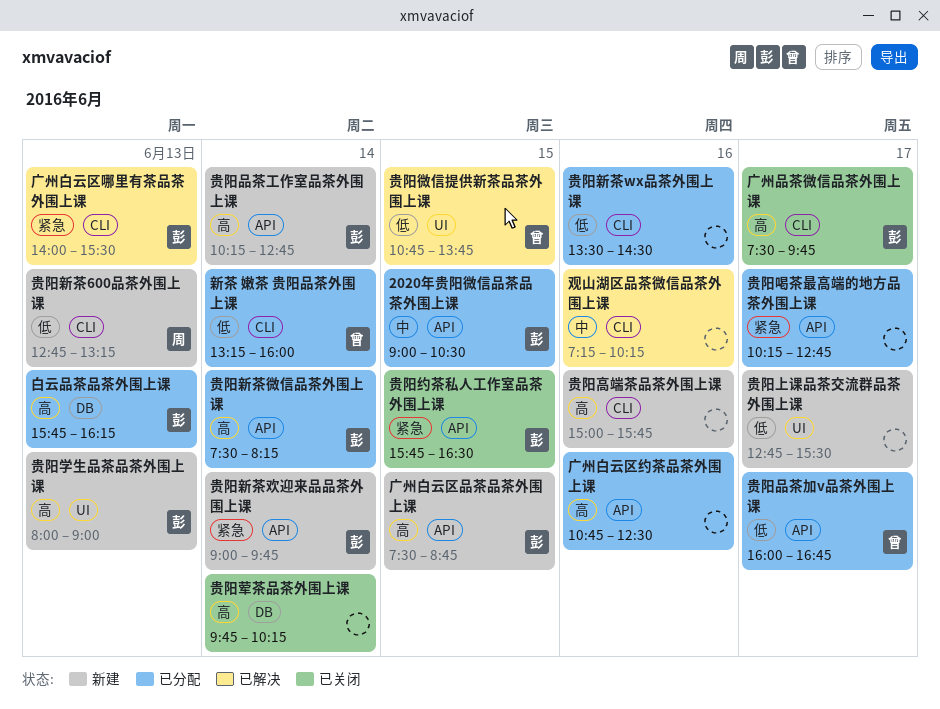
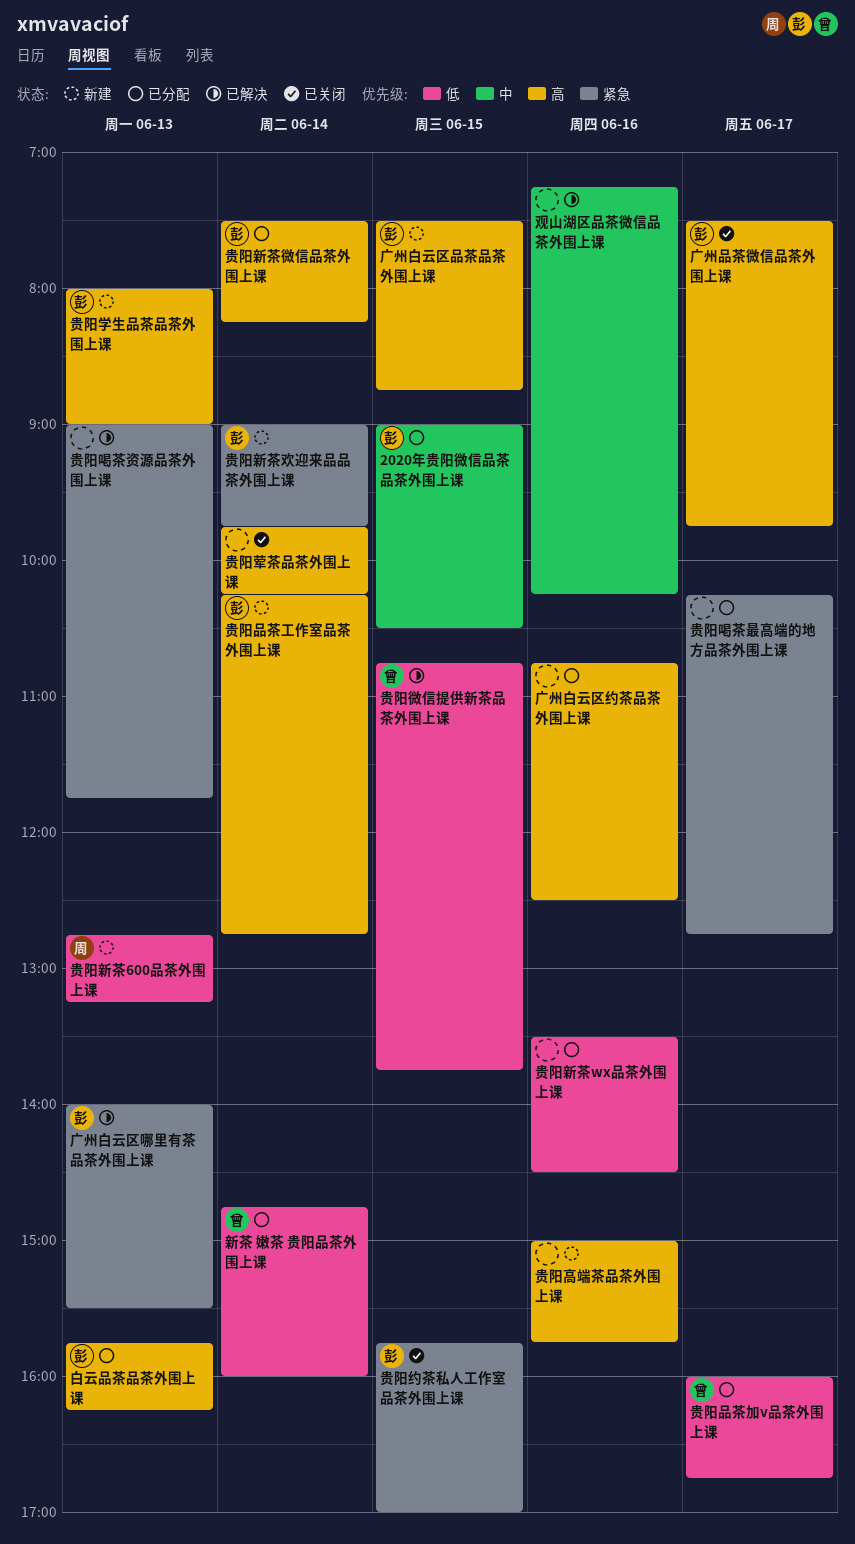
新茶 嫩茶 贵阳品茶外围上课, begins: 13:15 -> 14:45
贵阳上课品茶交流群品茶外围上课: present -> none
贵阳喝茶资源品茶外围上课: none -> present
贵阳约茶私人工作室品茶外围上课, ends: 16:30 -> 17:00

